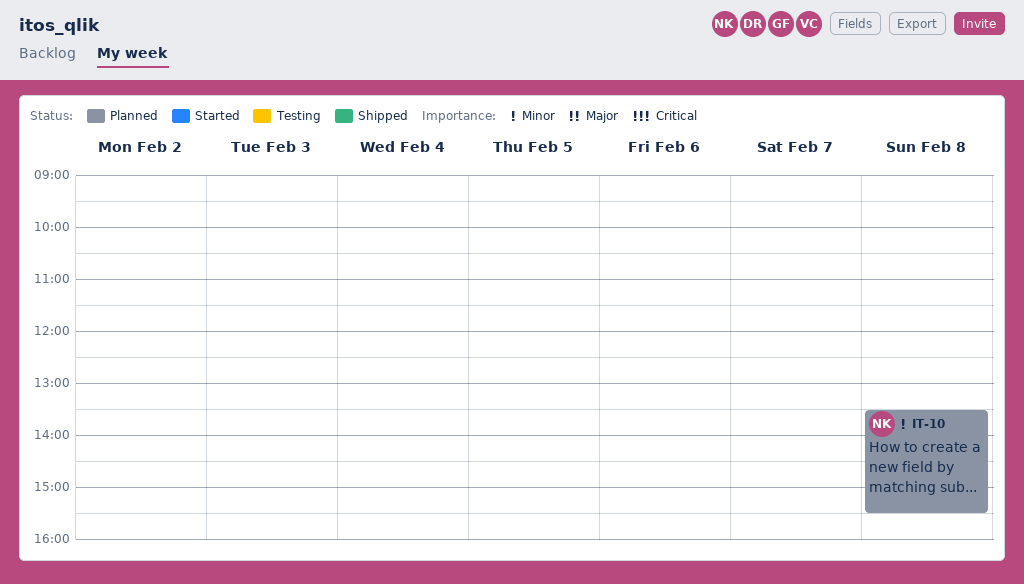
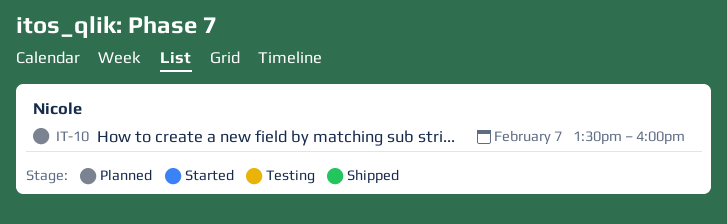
IT-10, day: Feb 8 -> Feb 7
IT-10, ends: 15:30 -> 16:00

